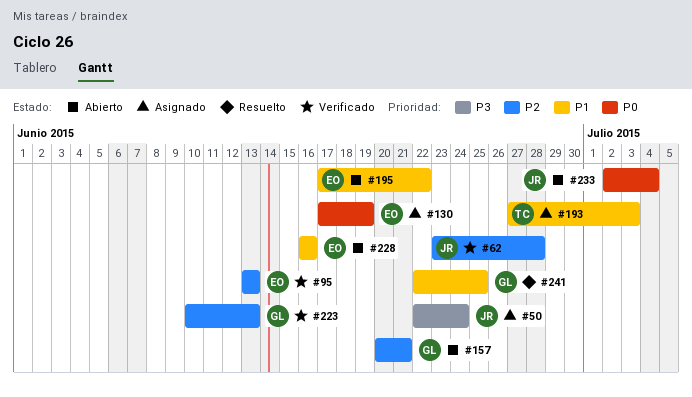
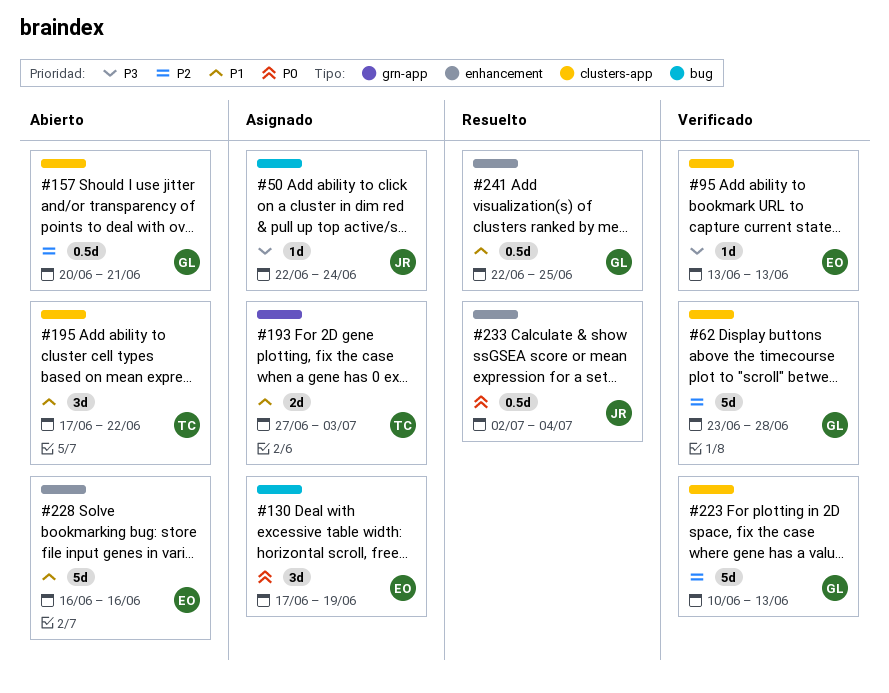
#62, owner: JR -> GL
#95, priority: P2 -> P3
#195, owner: EO -> TC
#233, status: Abierto -> Resuelto

